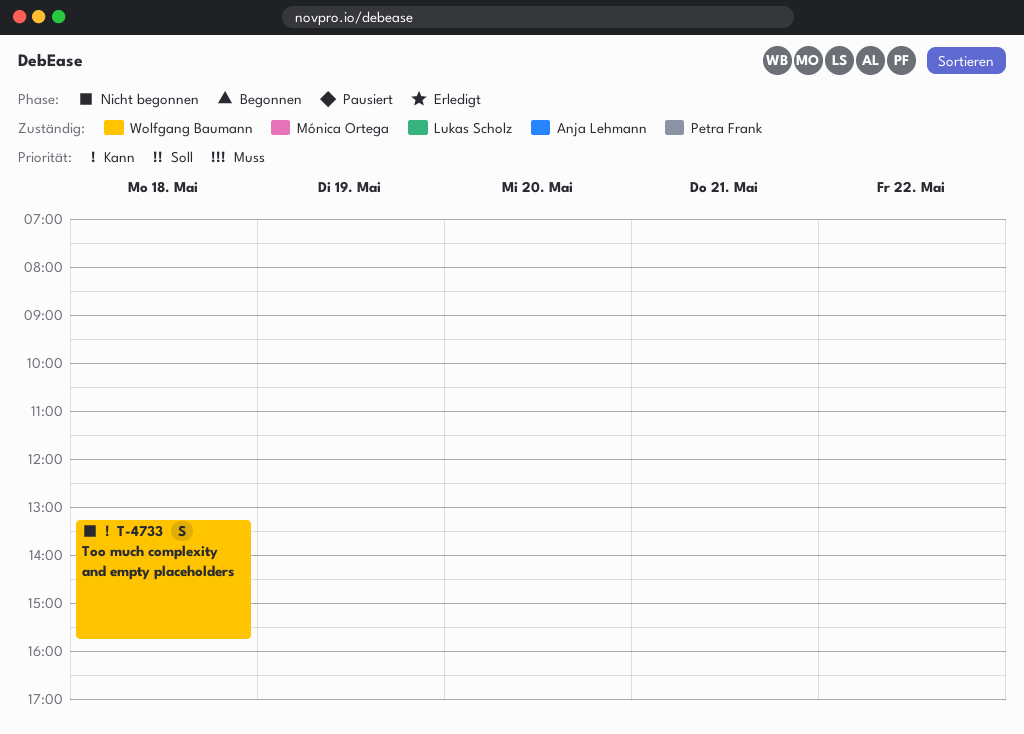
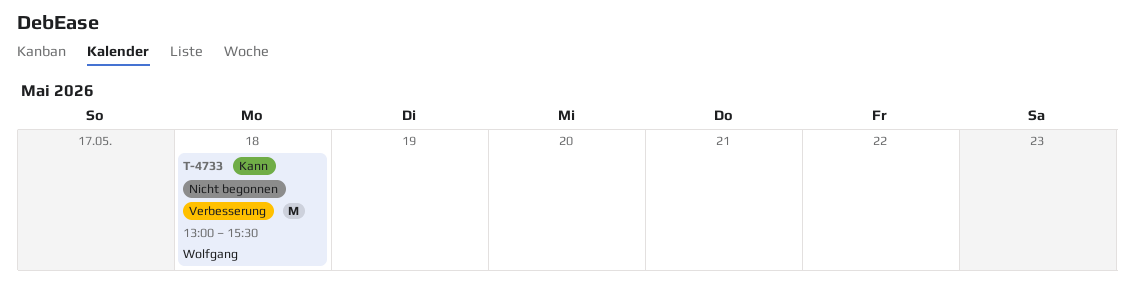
T-4733, estimate: S -> M
T-4733, begins: 13:15 -> 13:00
T-4733, ends: 15:45 -> 15:30

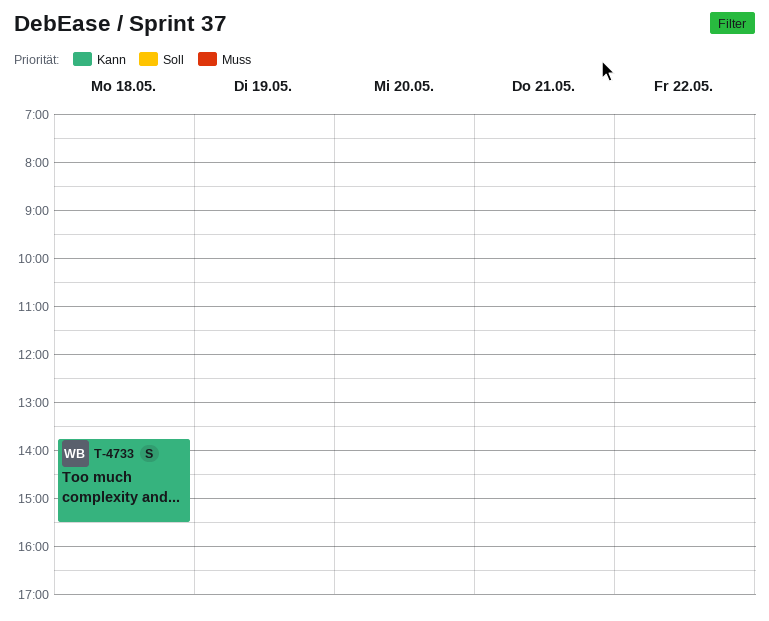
T-4733, estimate: M -> S
T-4733, begins: 13:00 -> 13:45

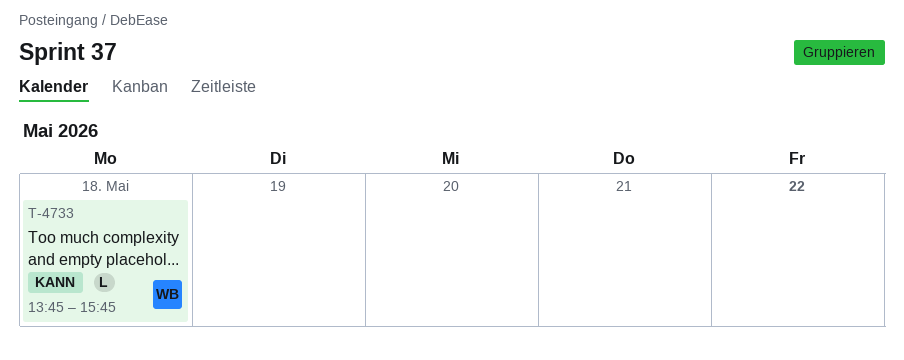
T-4733, estimate: S -> L
T-4733, ends: 15:30 -> 15:45

